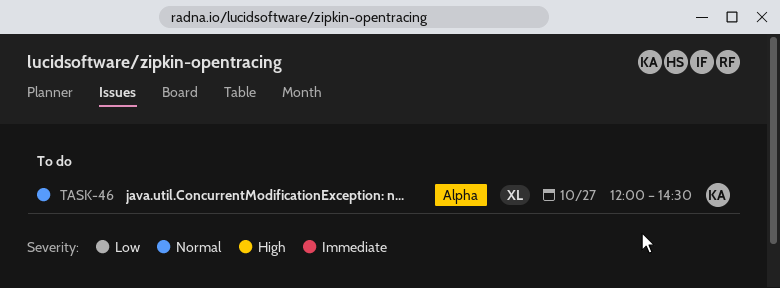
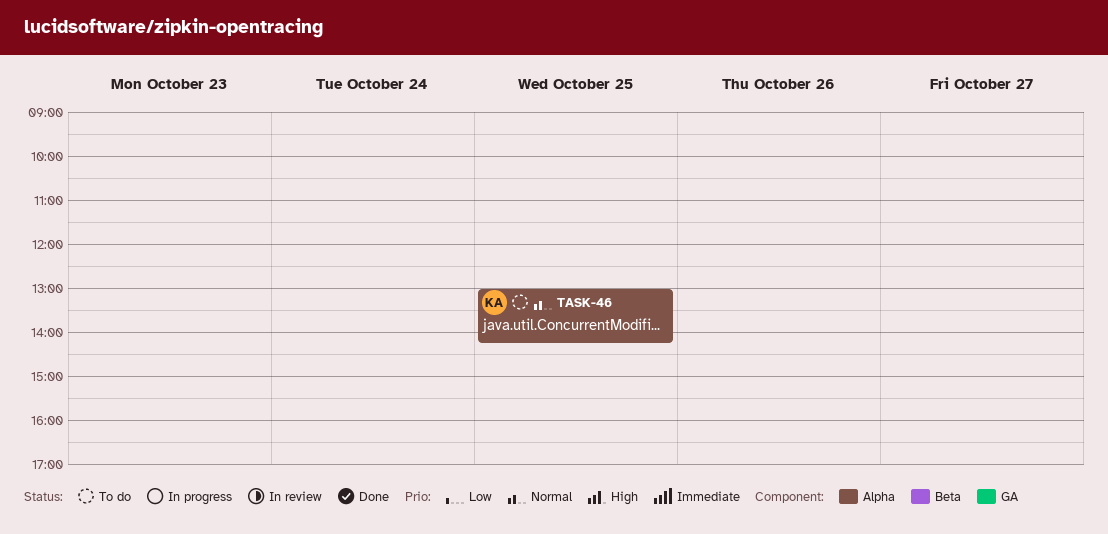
TASK-46, day: Oct 27 -> Oct 25
TASK-46, begins: 12:00 -> 13:00
TASK-46, ends: 14:30 -> 14:15

